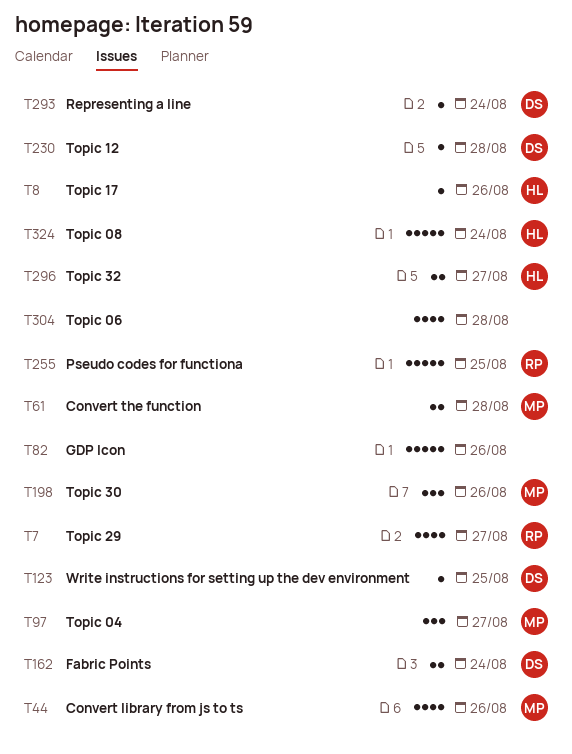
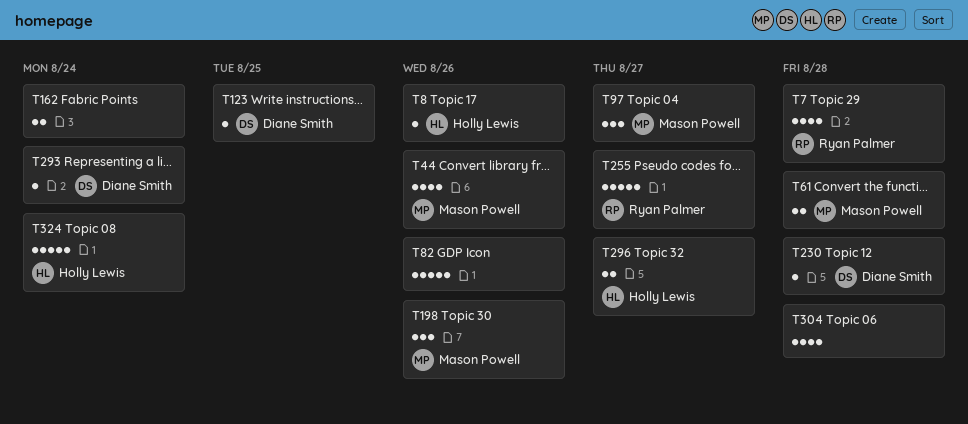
T7, due: Aug 27 -> Aug 28
T162, owner: Diane Smith -> none
T255, due: Aug 25 -> Aug 27

